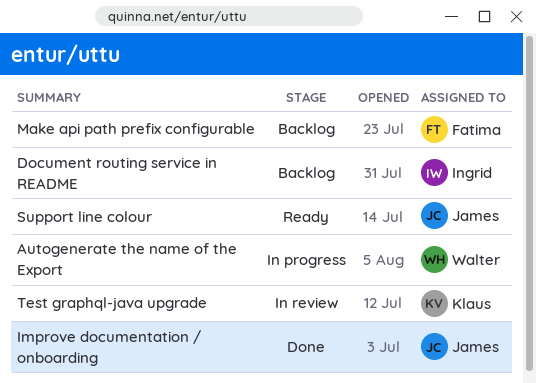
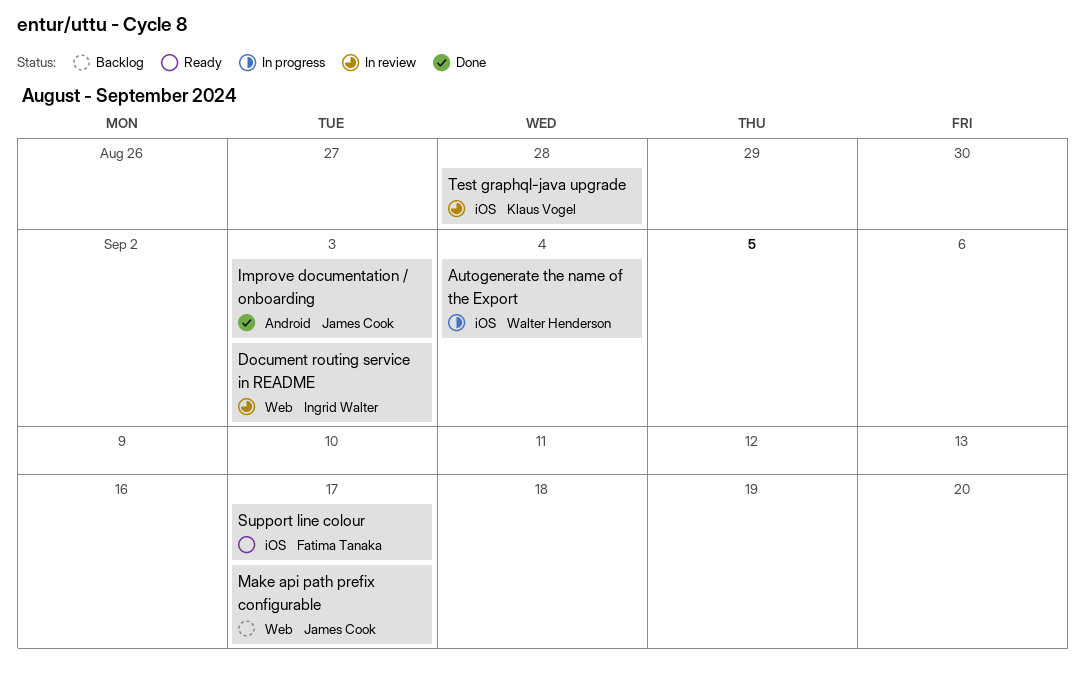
Document routing service in README, status: Backlog -> In review
Make api path prefix configurable, owner: Fatima Tanaka -> James Cook
Support line colour, owner: James Cook -> Fatima Tanaka

